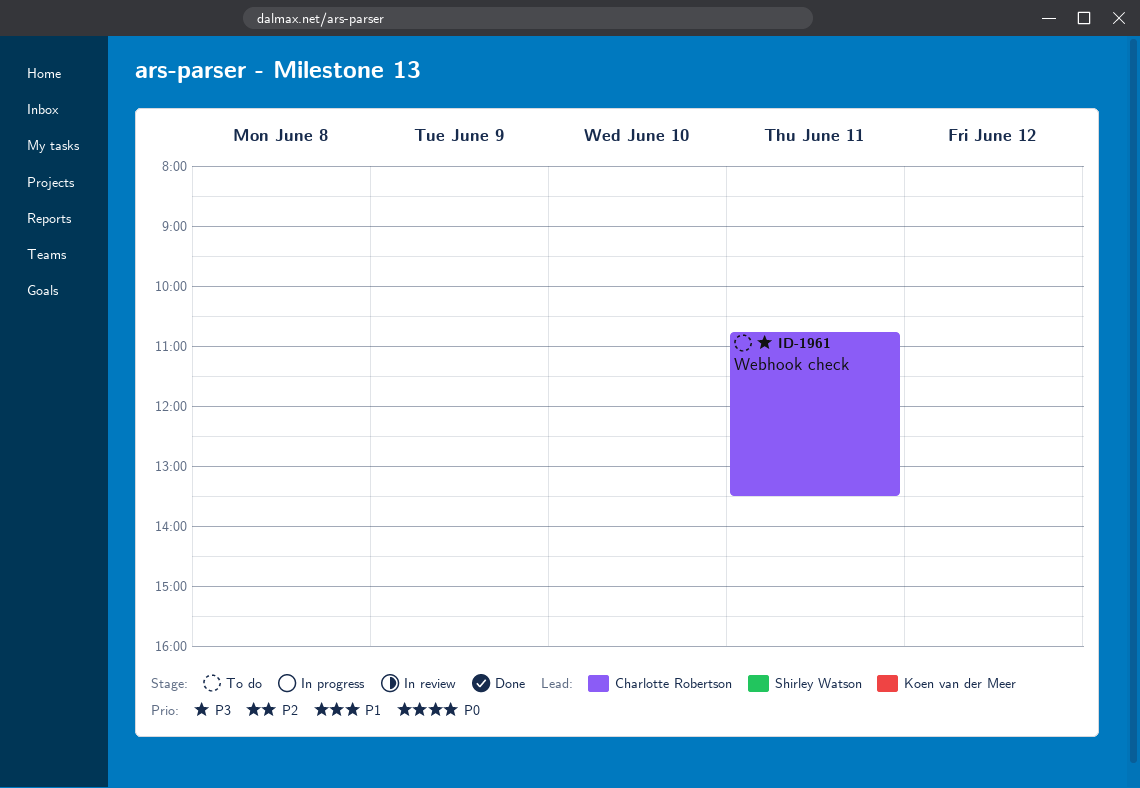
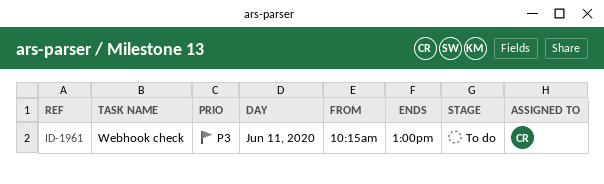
ID-1961, begins: 10:45 -> 10:15
ID-1961, ends: 13:30 -> 13:00

